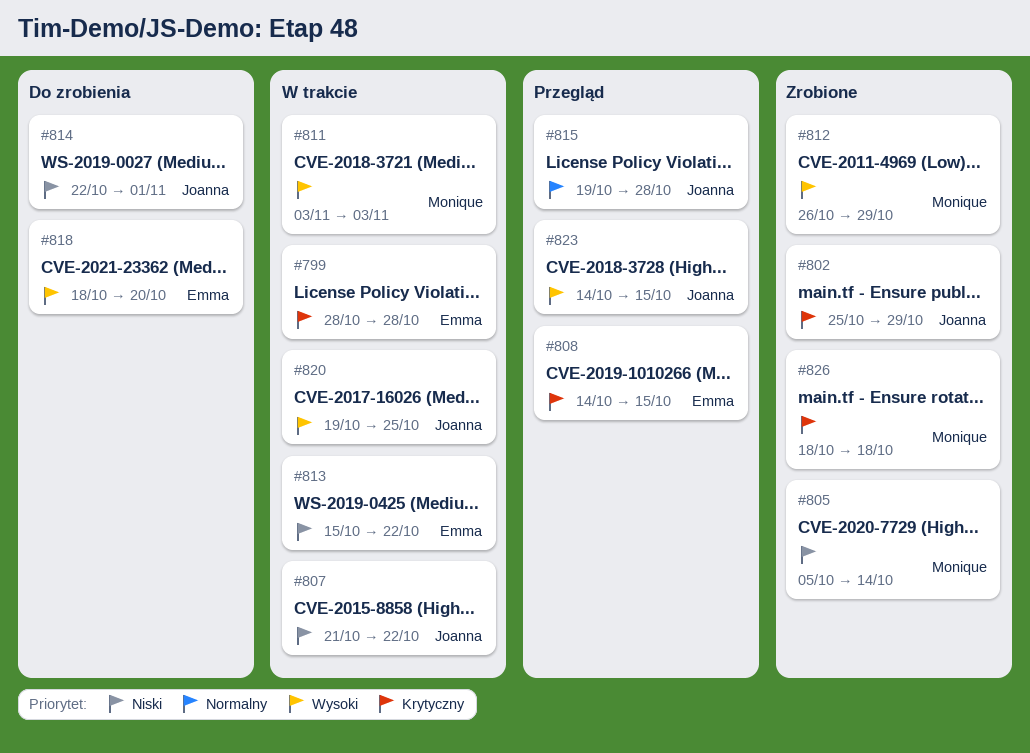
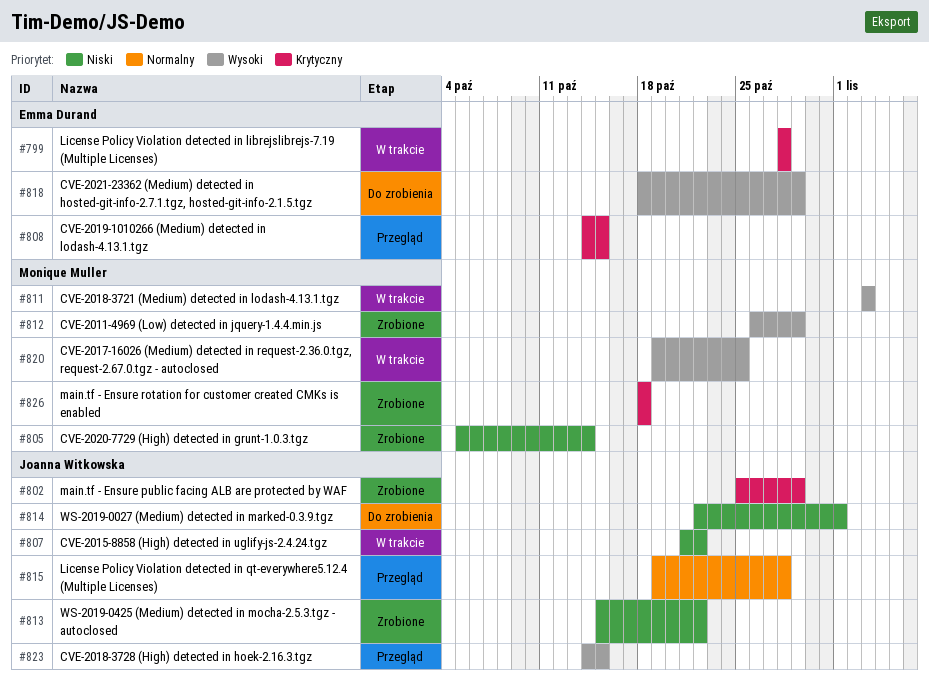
#813, status: W trakcie -> Zrobione
#813, owner: Emma Durand -> Joanna Witkowska
#818, due: Oct 20 -> Oct 29
#820, owner: Joanna Witkowska -> Monique Muller

